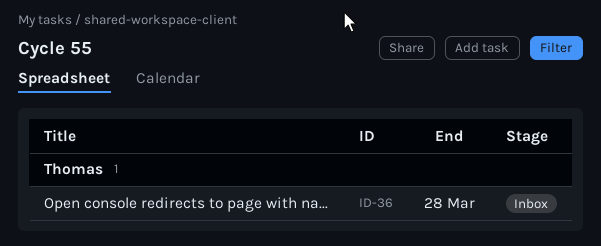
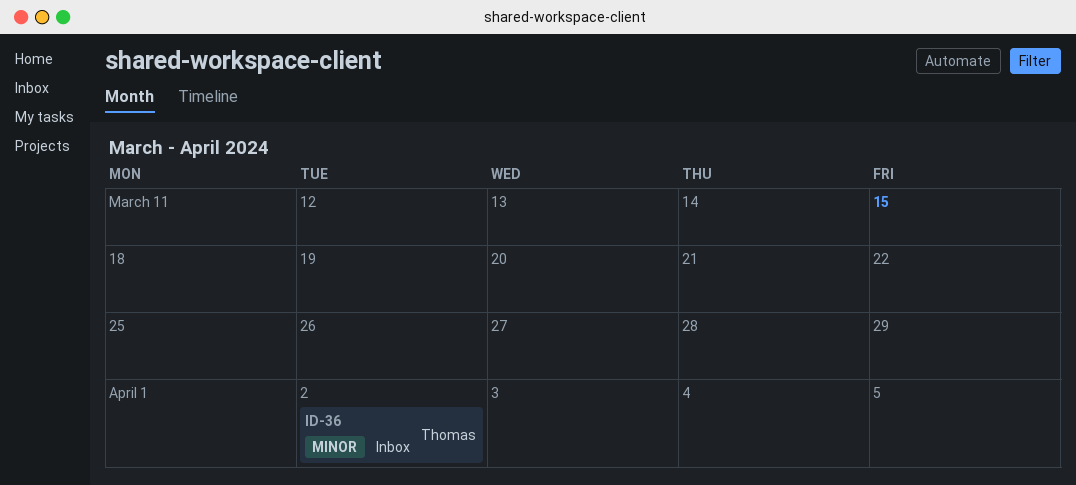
ID-36, due: Mar 28 -> Apr 2

